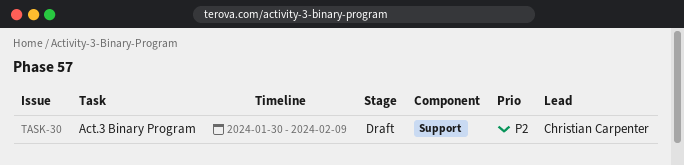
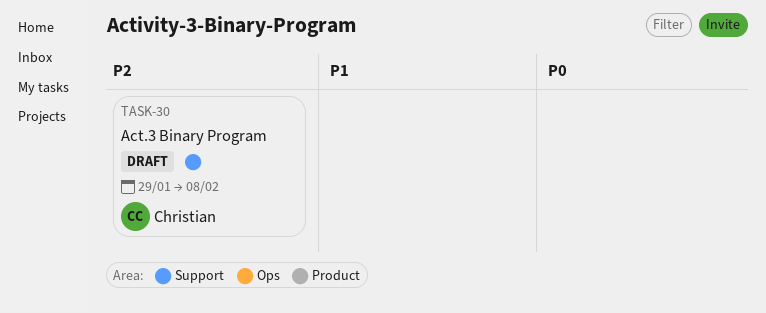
TASK-30, start: Jan 30 -> Jan 29
TASK-30, due: Feb 9 -> Feb 8

